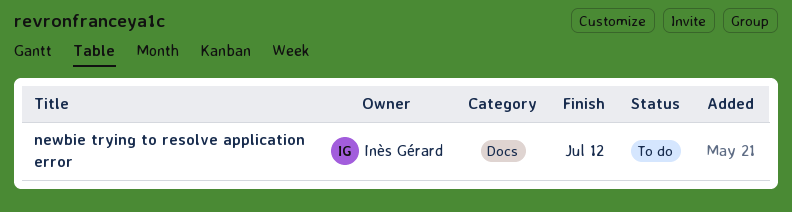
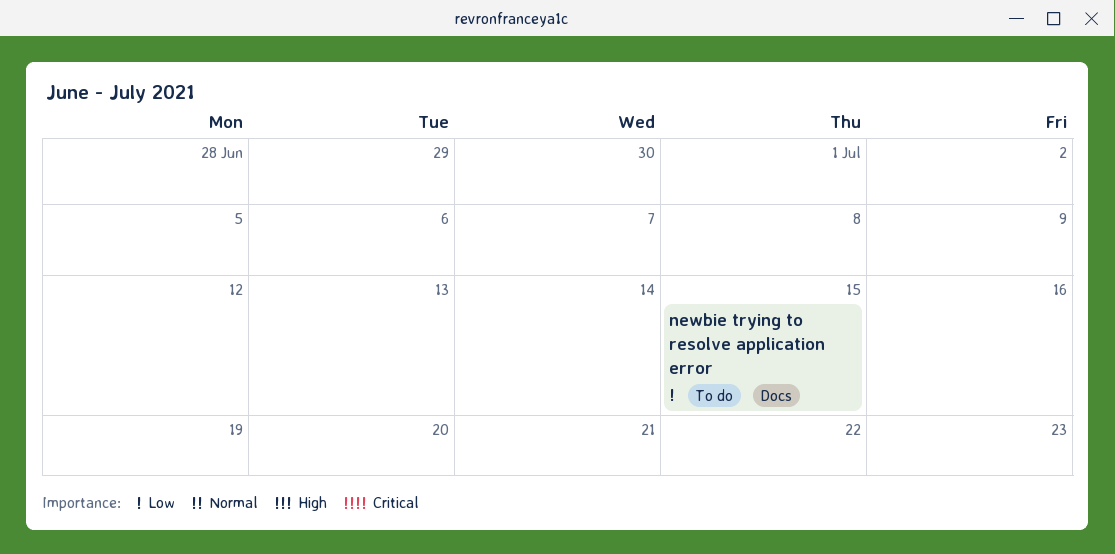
newbie trying to resolve application error, due: Jul 12 -> Jul 15

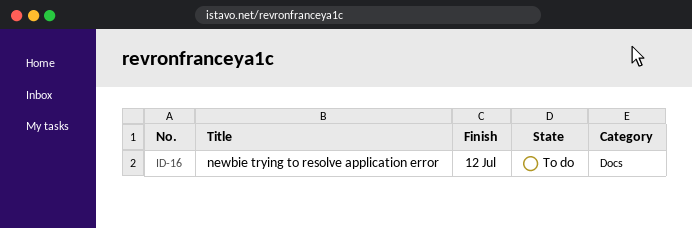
newbie trying to resolve application error, due: Jul 15 -> Jul 12

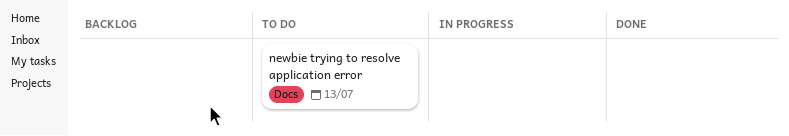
newbie trying to resolve application error, due: Jul 12 -> Jul 13

